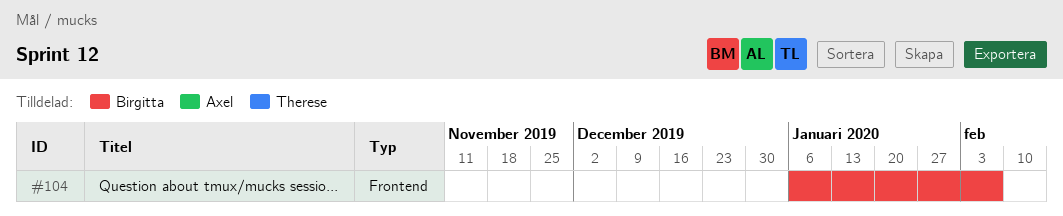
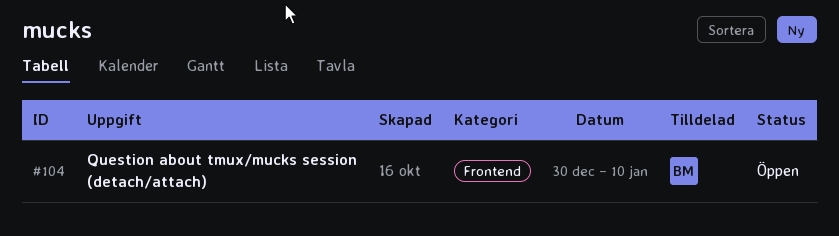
#104, start: Jan 6 -> Dec 30
#104, due: Feb 7 -> Jan 10

